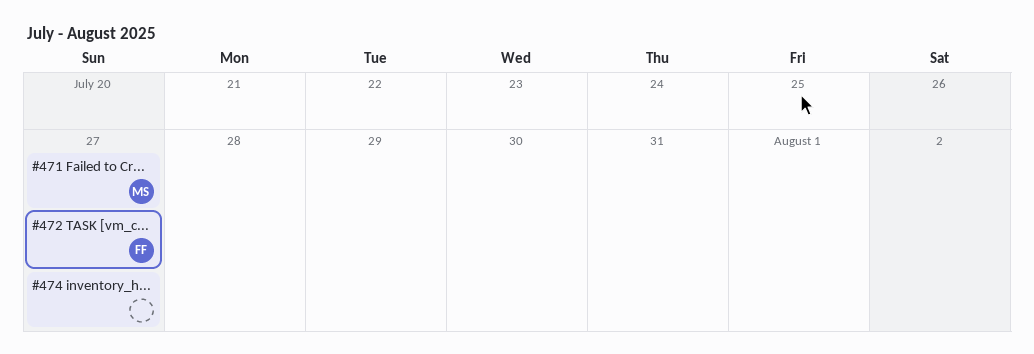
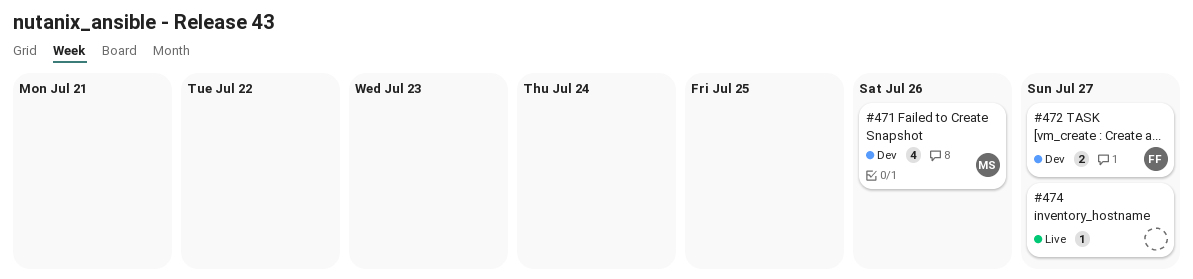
#471, due: Jul 27 -> Jul 26

